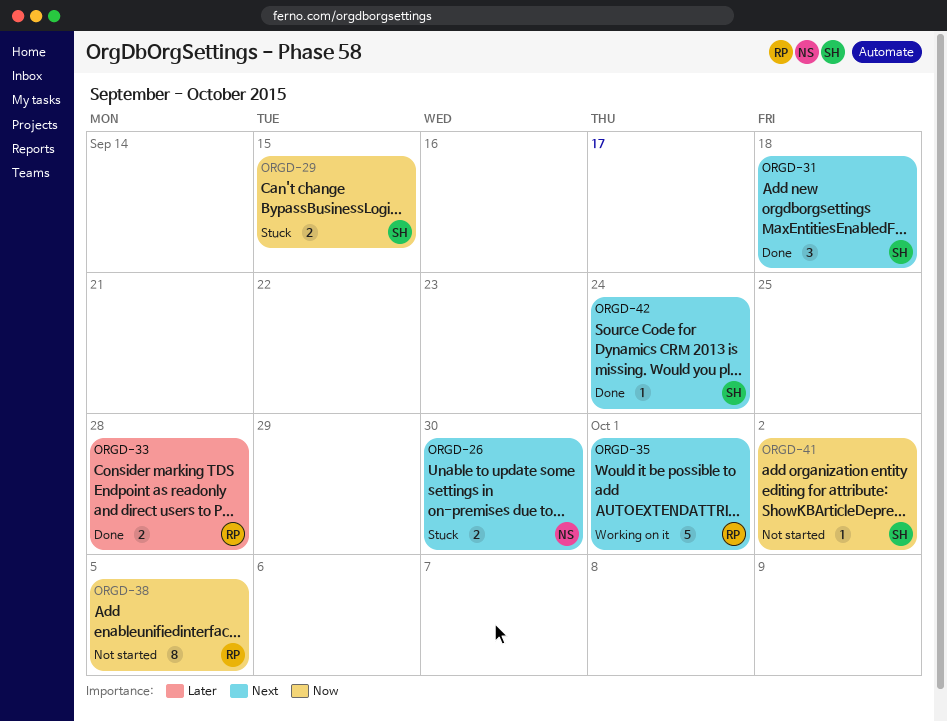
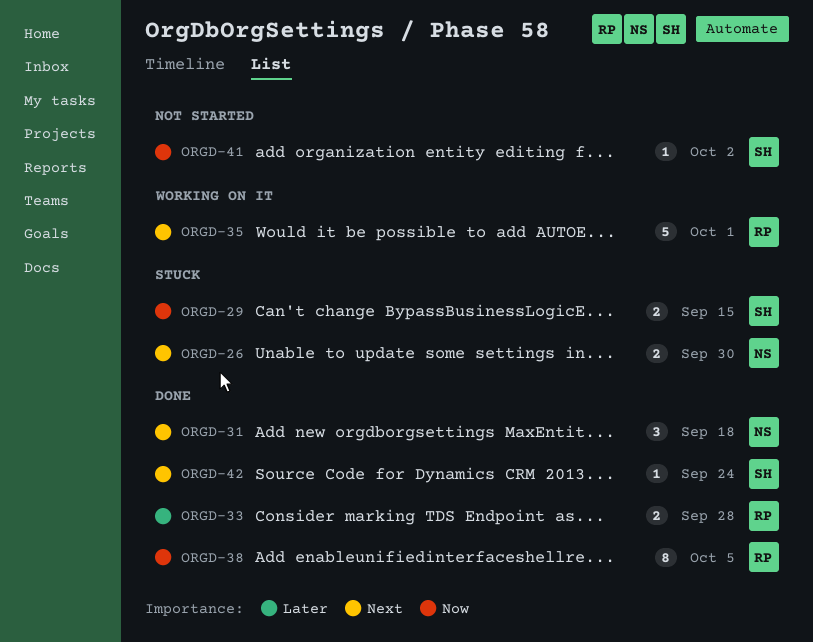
ORGD-31, owner: SH -> NS
ORGD-38, status: Not started -> Done

